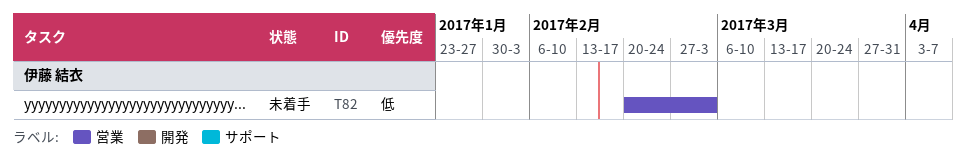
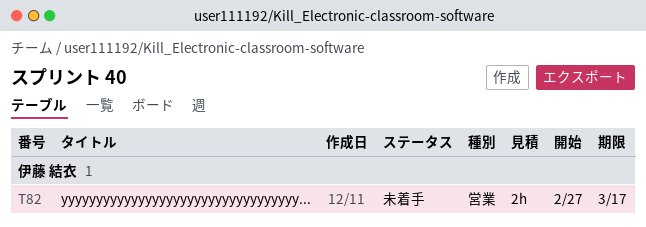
T82, start: Feb 20 -> Feb 27
T82, due: Mar 3 -> Mar 17

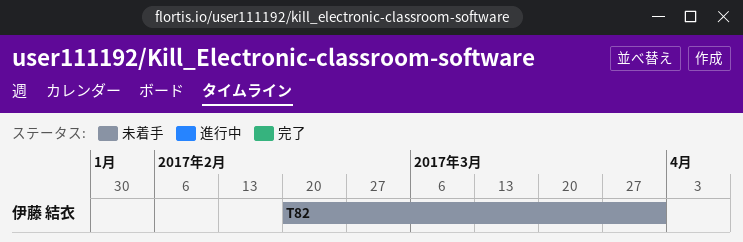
T82, start: Feb 27 -> Feb 20
T82, due: Mar 17 -> Mar 31

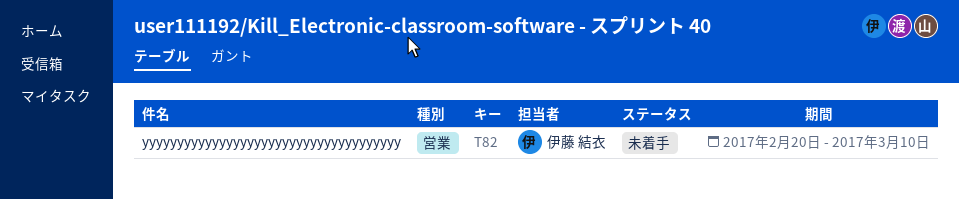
T82, due: Mar 31 -> Mar 10

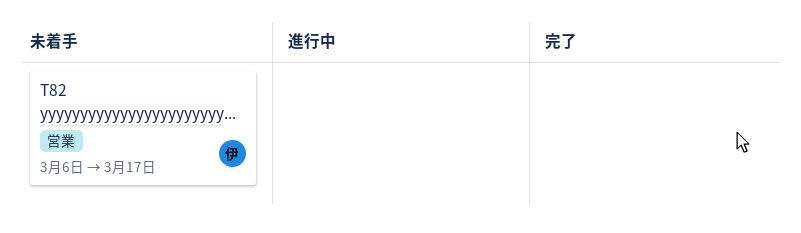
T82, start: Feb 20 -> Mar 6
T82, due: Mar 10 -> Mar 17

